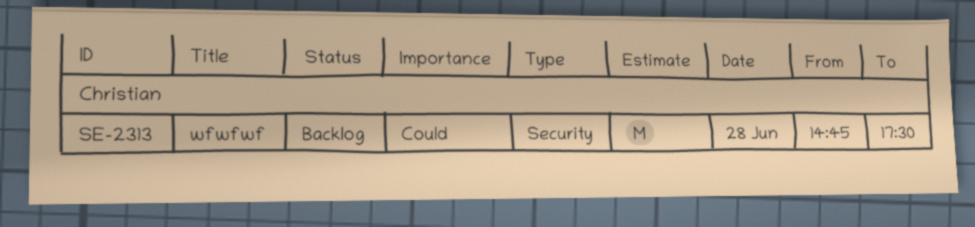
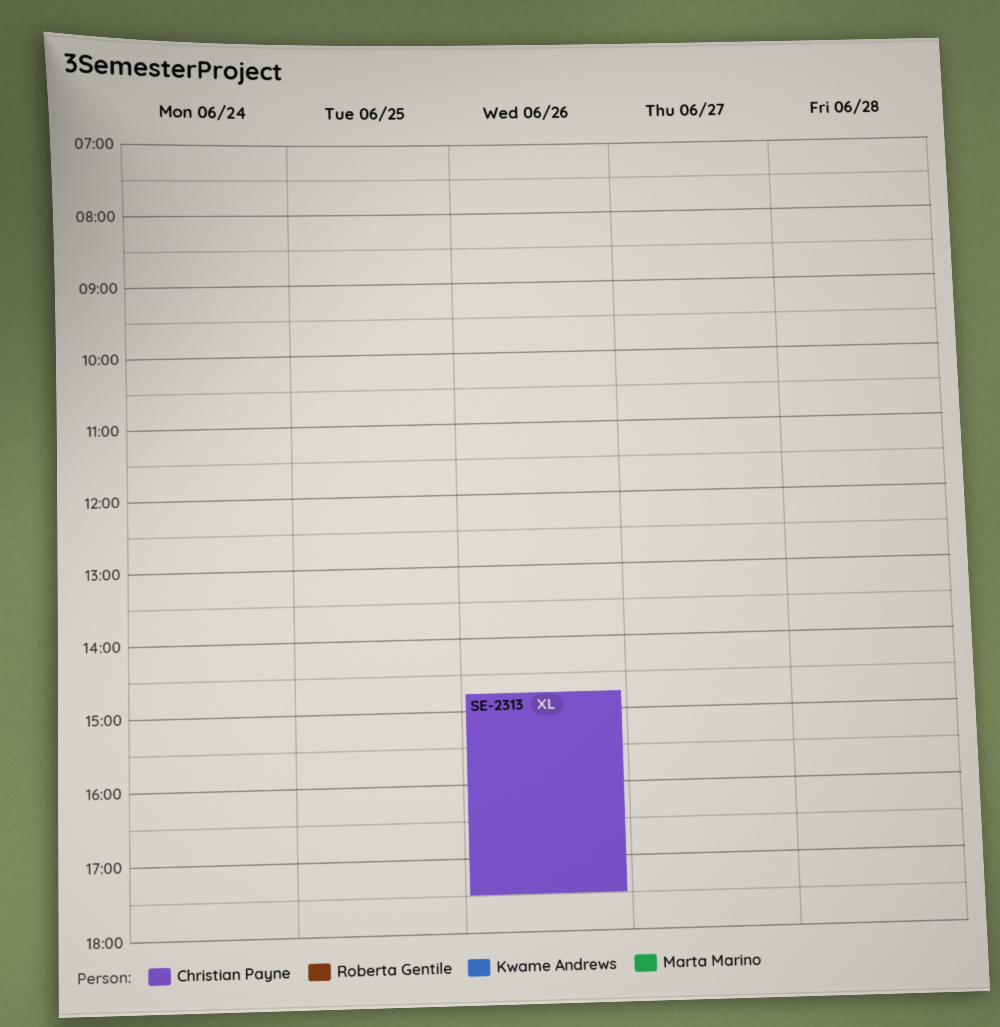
SE-2313, estimate: M -> XL
SE-2313, day: Jun 28 -> Jun 26

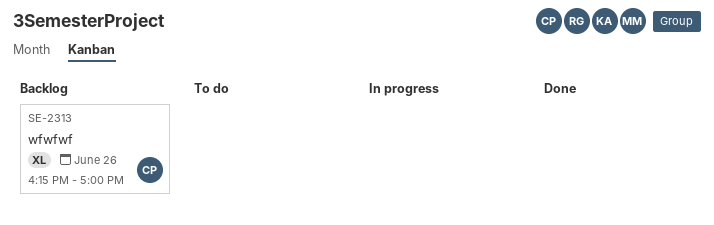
SE-2313, begins: 14:45 -> 16:15
SE-2313, ends: 17:30 -> 17:00

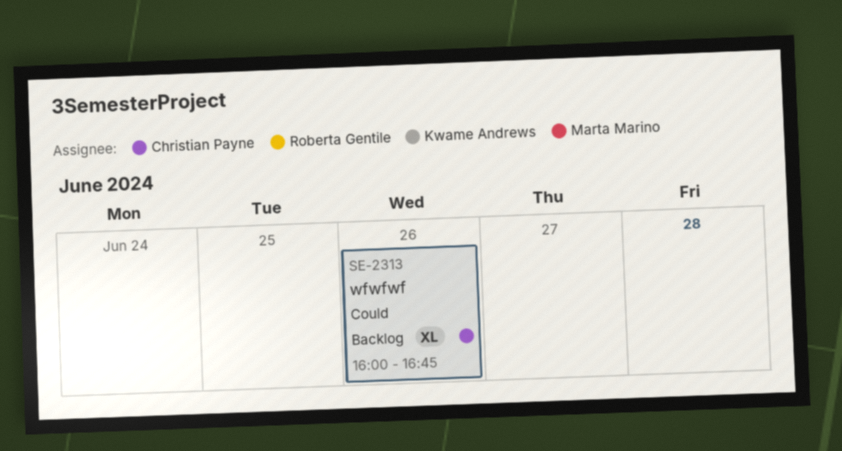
SE-2313, begins: 16:15 -> 16:00
SE-2313, ends: 17:00 -> 16:45

